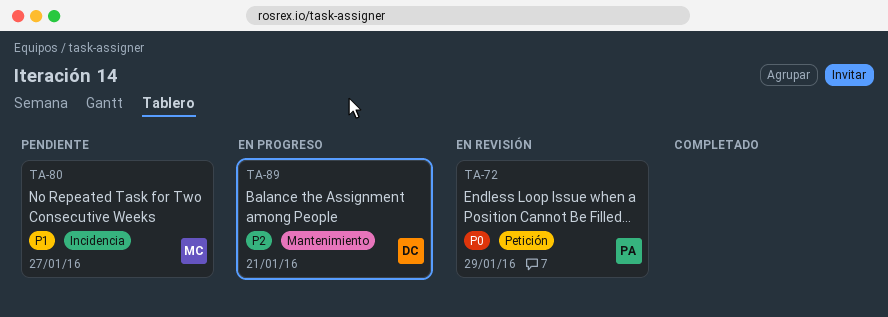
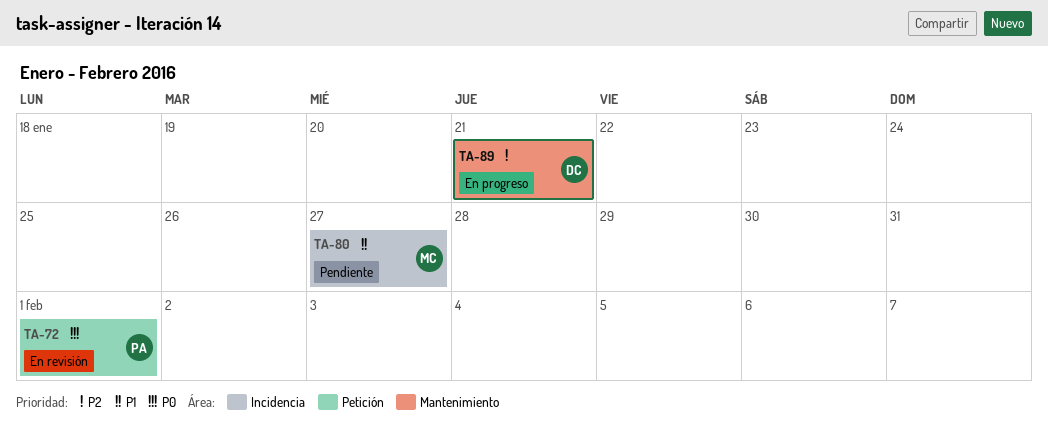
TA-72, due: Jan 29 -> Feb 1

